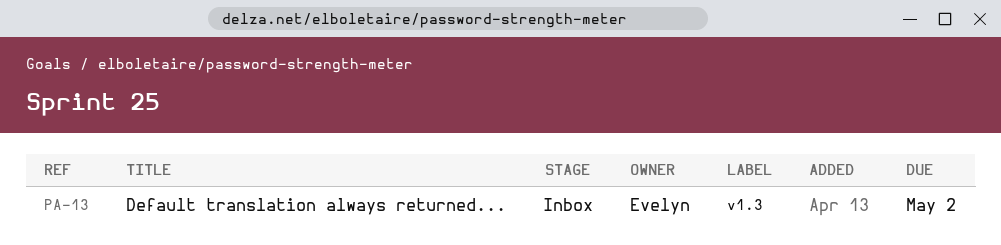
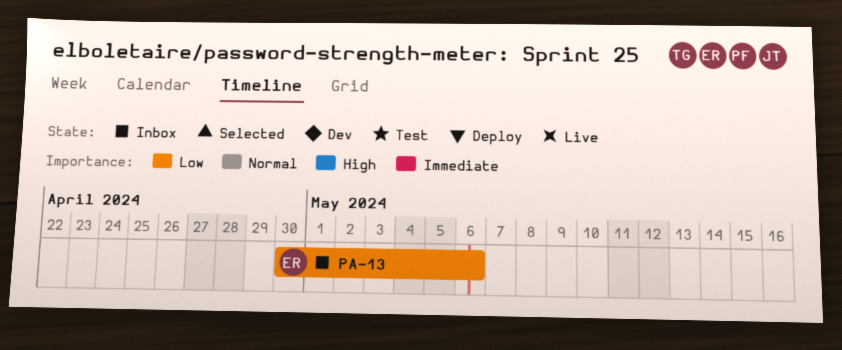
PA-13, due: May 2 -> May 6

